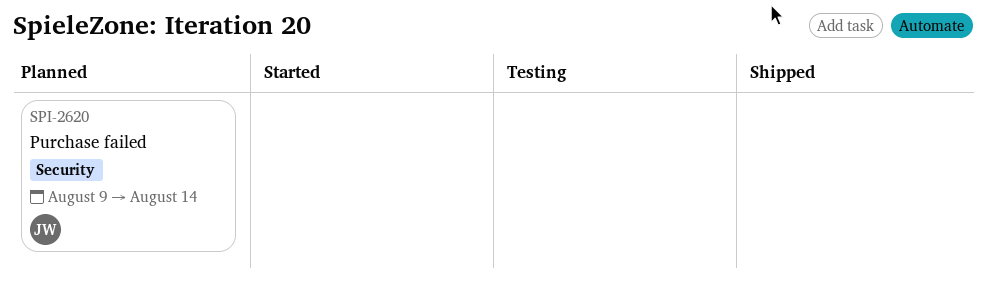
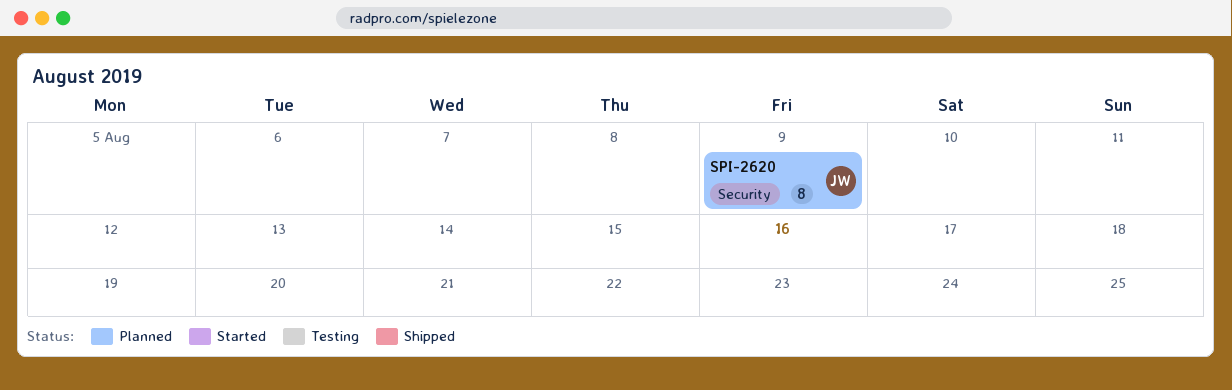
SPI-2620, due: Aug 14 -> Aug 9

